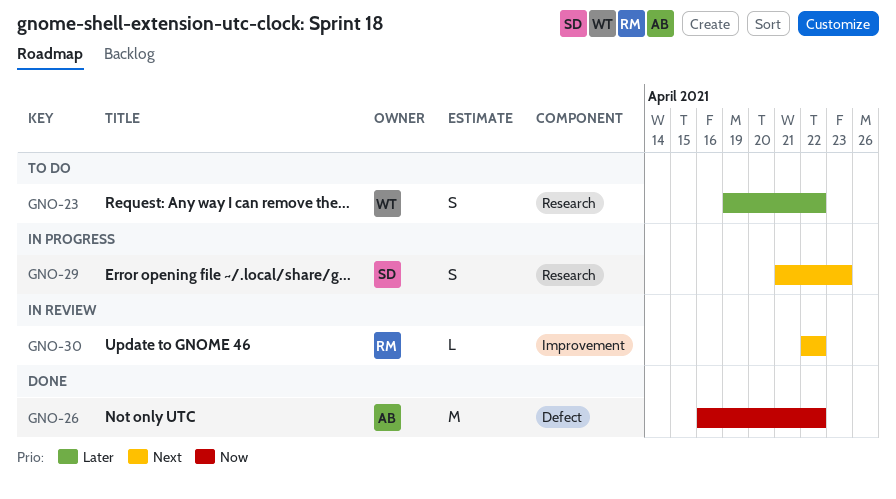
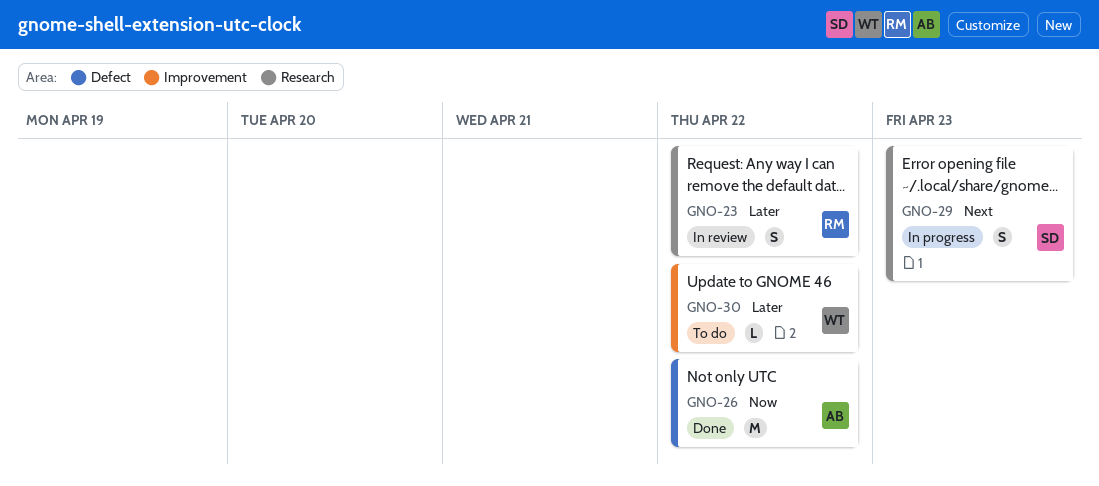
GNO-23, status: To do -> In review
GNO-23, owner: WT -> RM
GNO-30, status: In review -> To do
GNO-30, owner: RM -> WT
GNO-30, priority: Next -> Later

